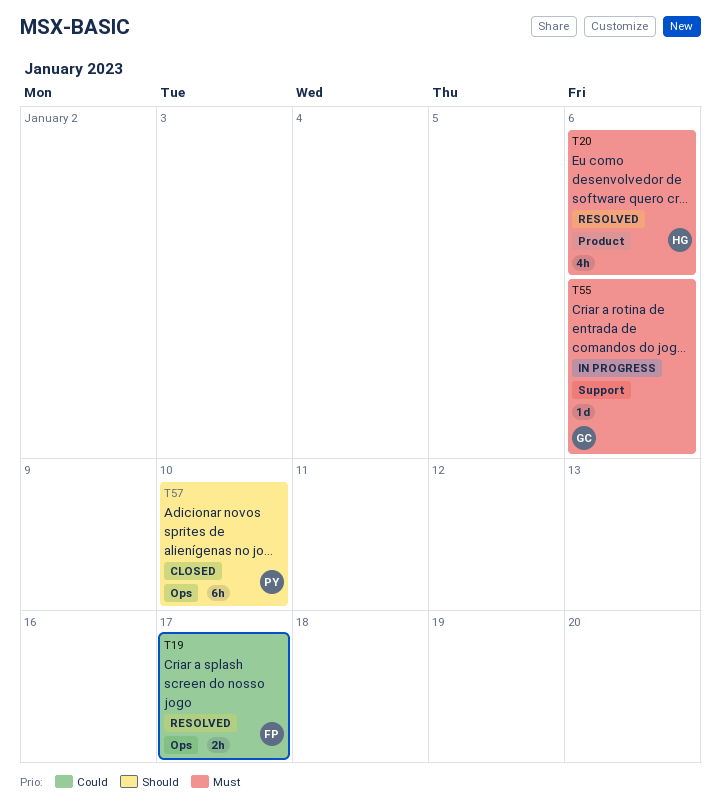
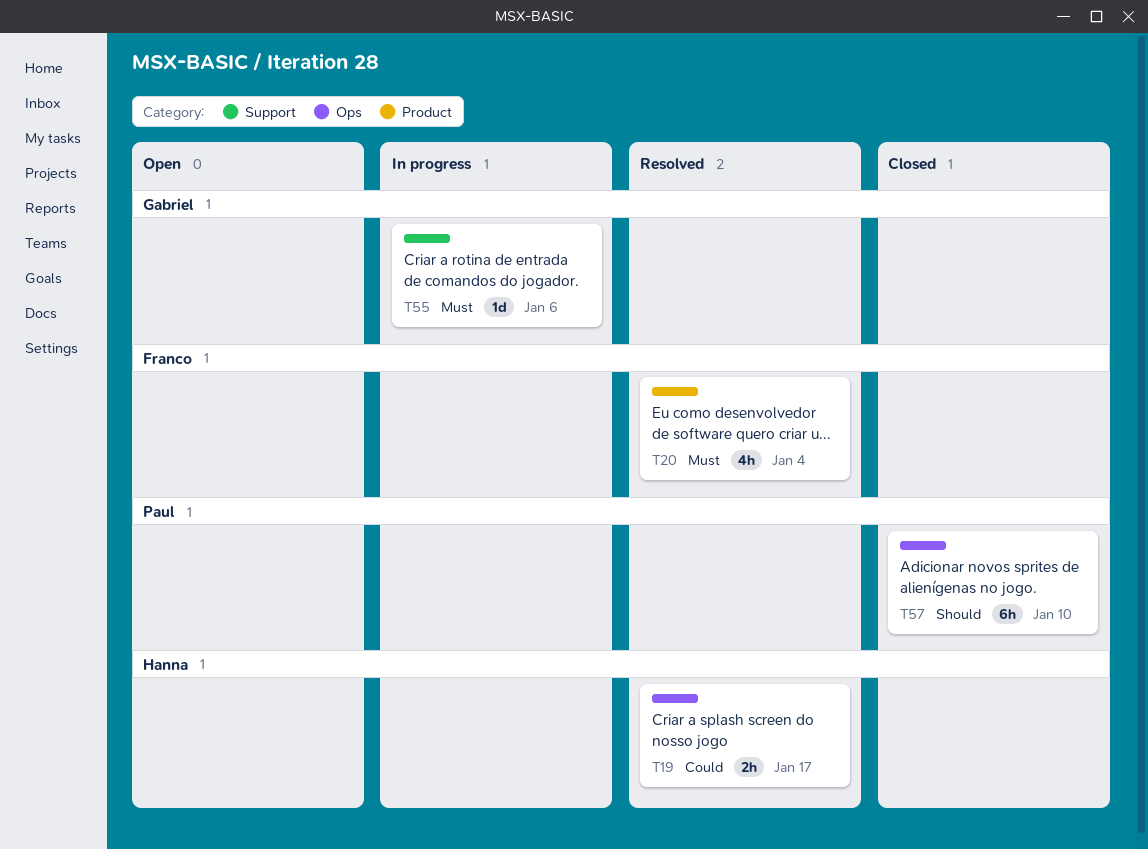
T19, owner: Franco -> Hanna
T20, owner: Hanna -> Franco
T20, due: Jan 6 -> Jan 4

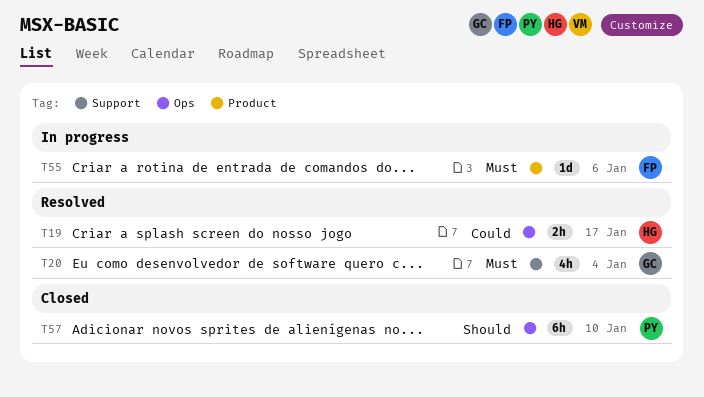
T20, owner: Franco -> Gabriel
T20, label: Product -> Support
T55, owner: Gabriel -> Franco
T55, label: Support -> Product

